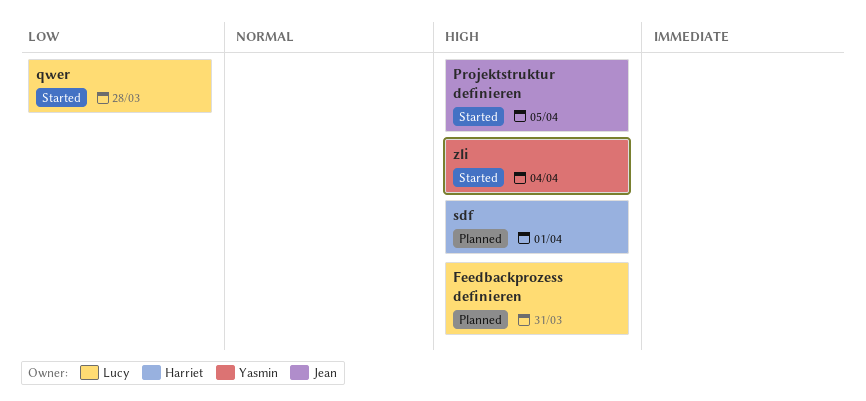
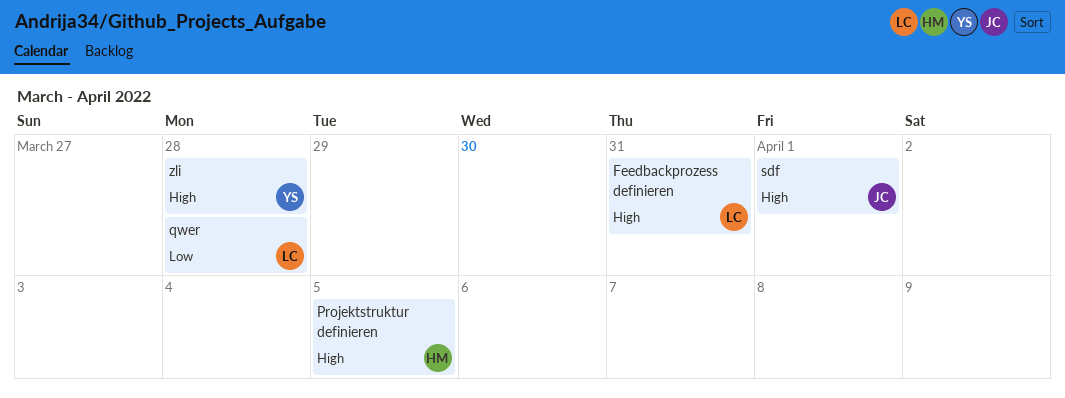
Projektstruktur definieren, owner: Jean -> Harriet
sdf, owner: Harriet -> Jean
zli, due: Apr 4 -> Mar 28

